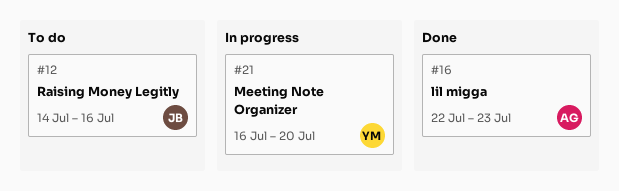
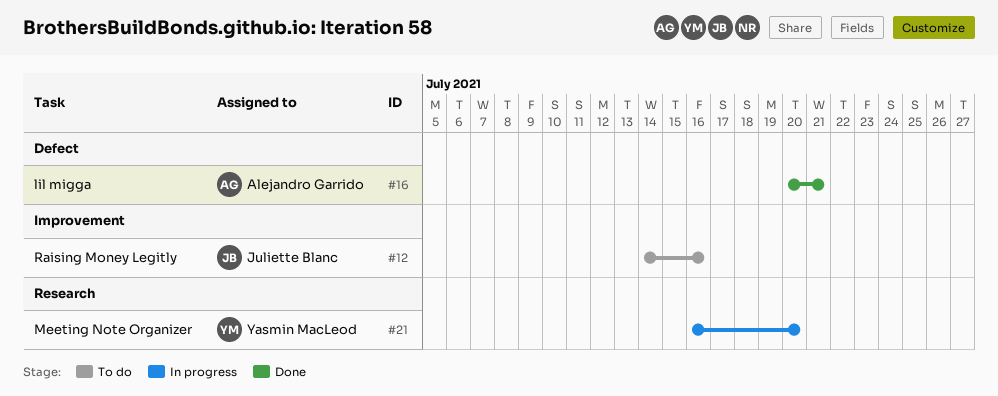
#16, start: Jul 22 -> Jul 20
#16, due: Jul 23 -> Jul 21

